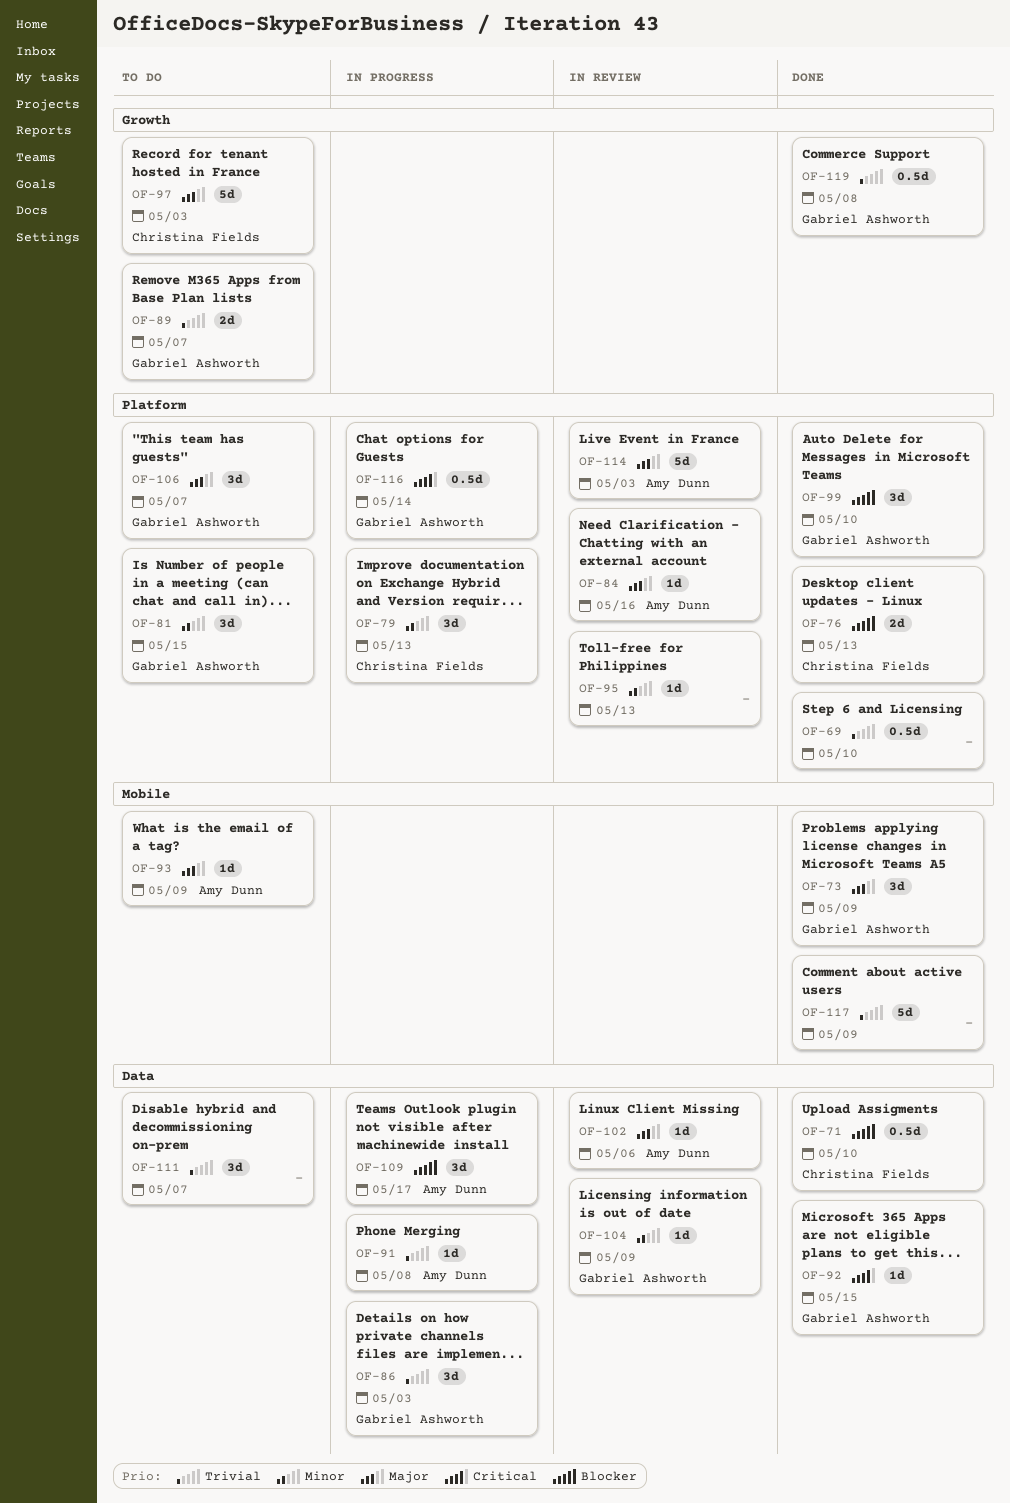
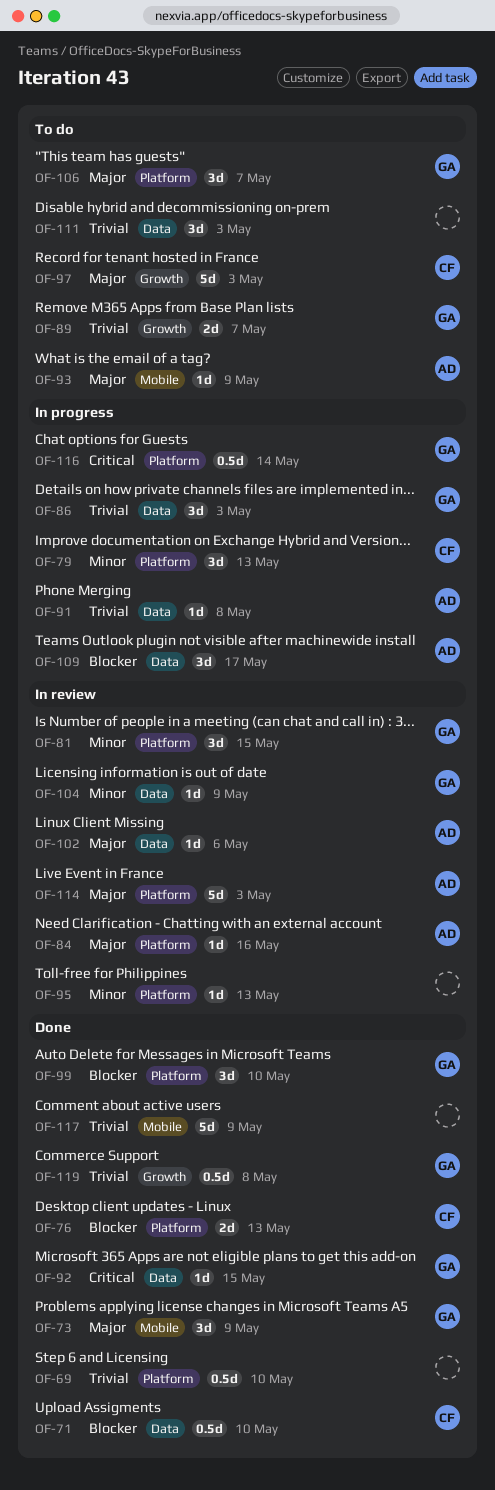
OF-81, status: To do -> In review
OF-111, due: May 7 -> May 3

